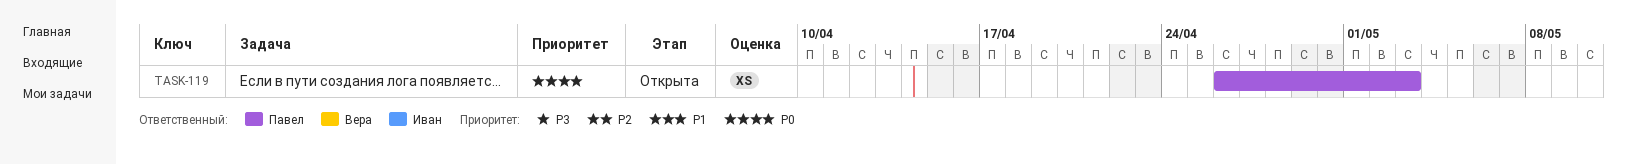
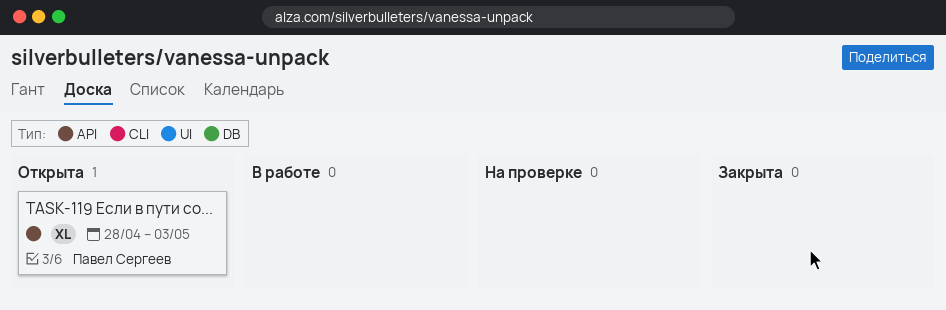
TASK-119, estimate: XS -> XL
TASK-119, start: Apr 26 -> Apr 28

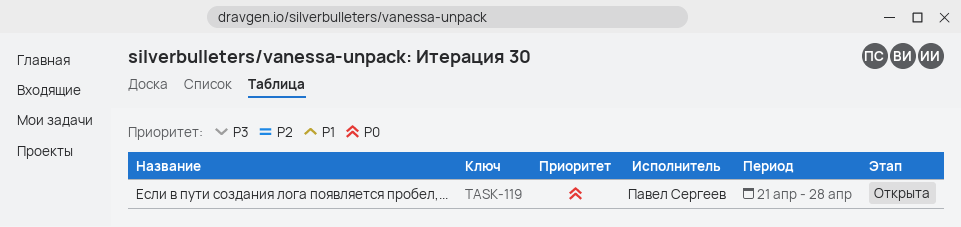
TASK-119, start: Apr 28 -> Apr 21
TASK-119, due: May 3 -> Apr 28

